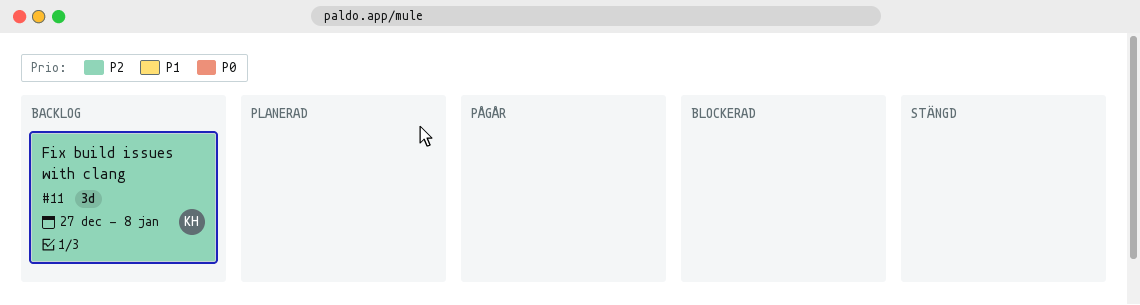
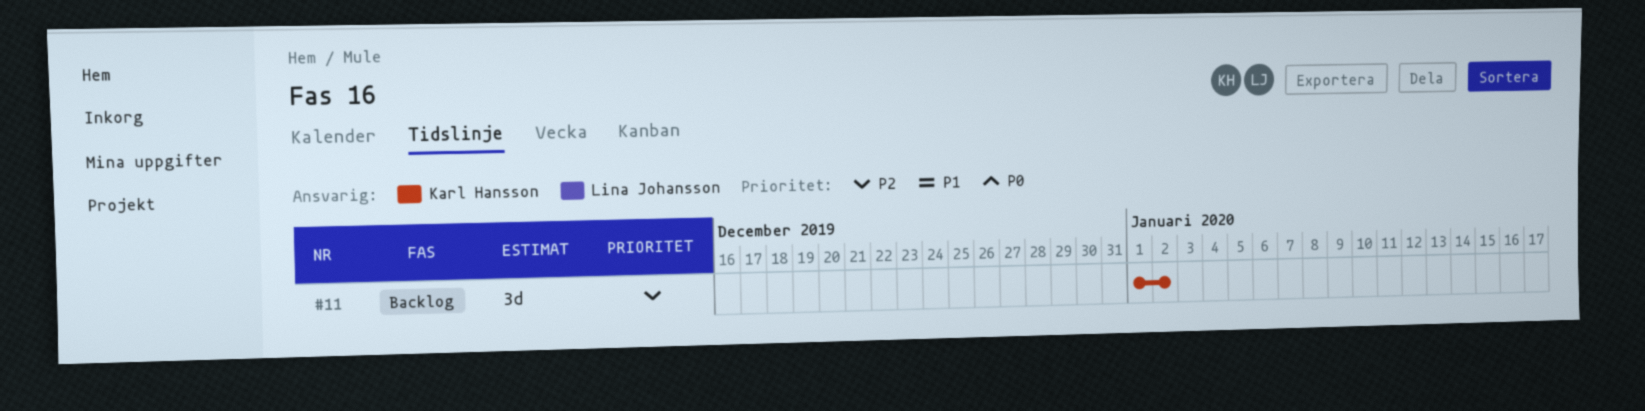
#11, start: Dec 27 -> Jan 1
#11, due: Jan 8 -> Jan 2

